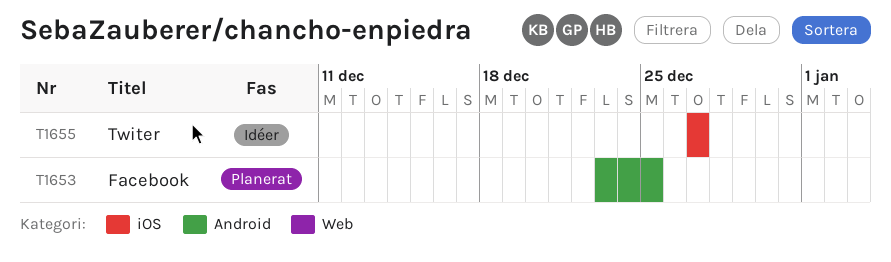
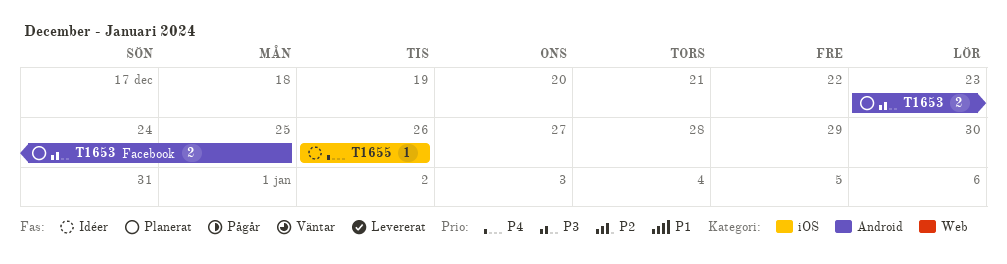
T1655, start: Dec 27 -> Dec 26
T1655, due: Dec 27 -> Dec 26

